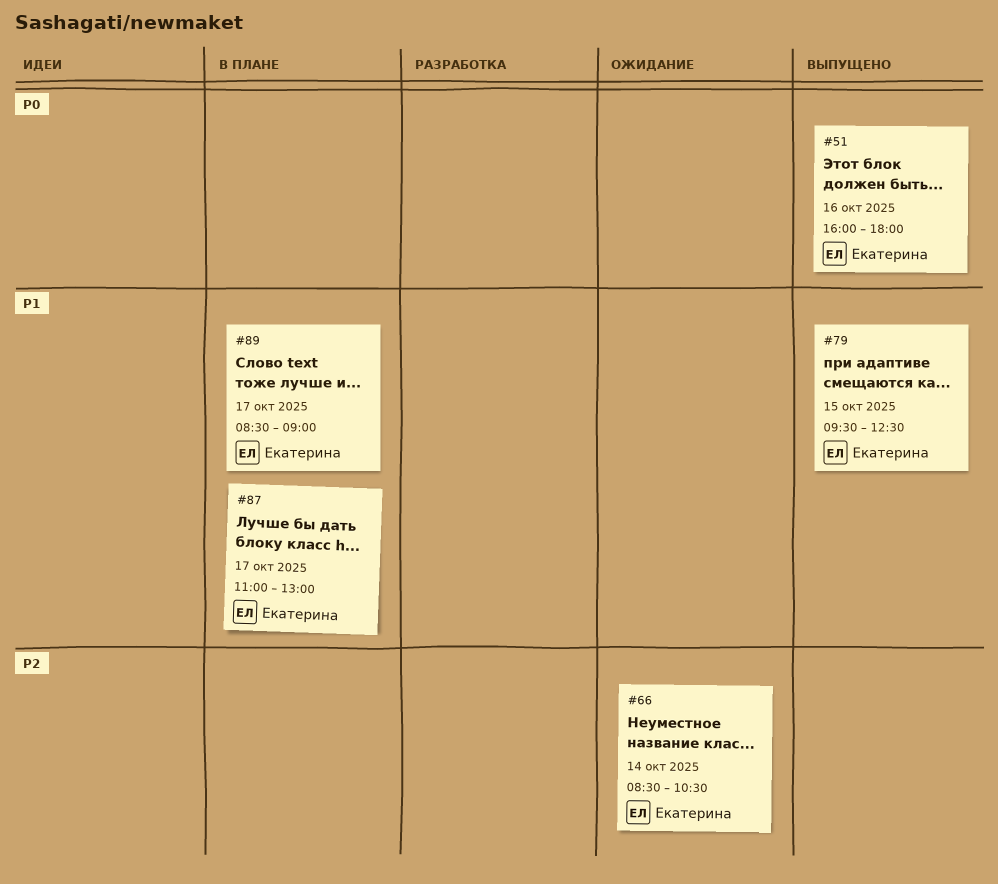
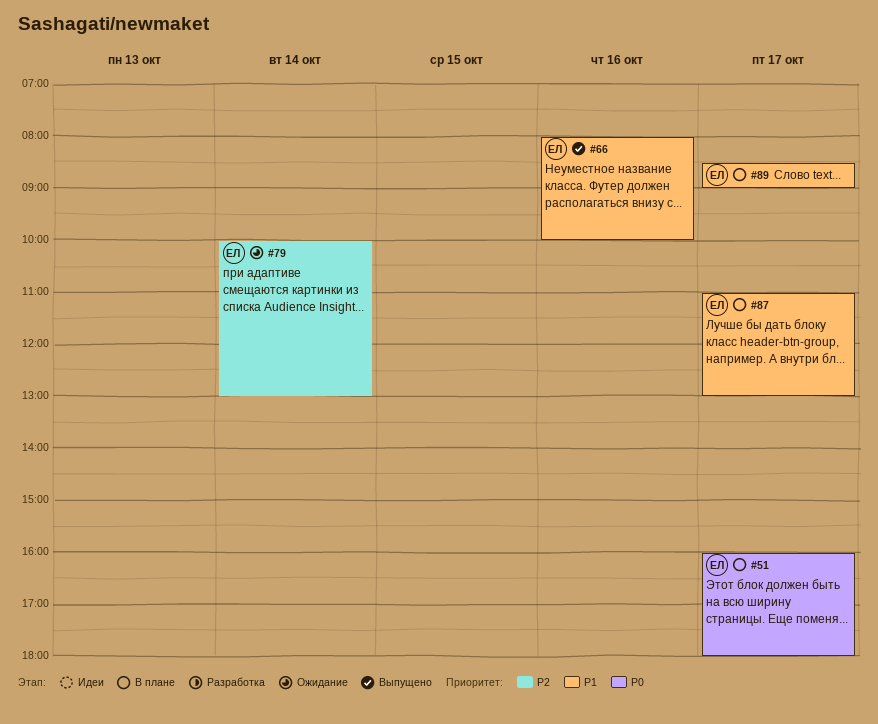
#51, status: Выпущено -> В плане
#51, day: Oct 16 -> Oct 17
#66, status: Ожидание -> Выпущено
#66, priority: P2 -> P1
#66, day: Oct 14 -> Oct 16
#66, begins: 08:30 -> 08:00
#66, ends: 10:30 -> 10:00
#79, status: Выпущено -> Ожидание
#79, priority: P1 -> P2
#79, day: Oct 15 -> Oct 14
#79, begins: 09:30 -> 10:00
#79, ends: 12:30 -> 13:00

